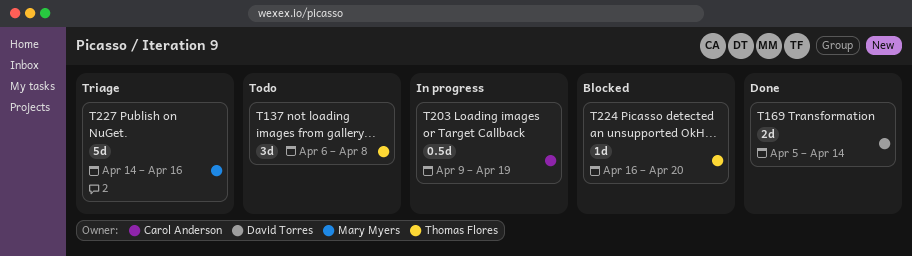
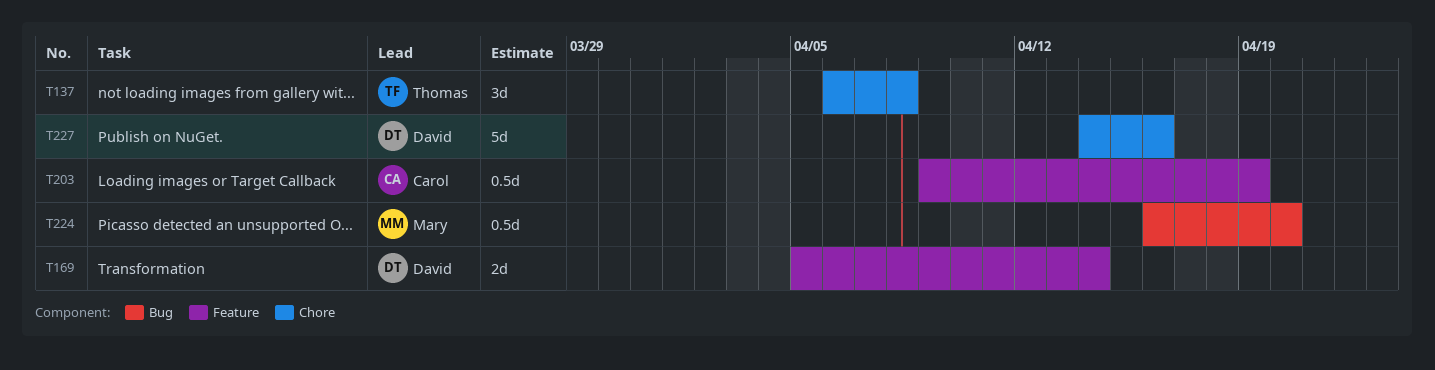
T224, owner: Thomas Flores -> Mary Myers
T224, estimate: 1d -> 0.5d
T227, owner: Mary Myers -> David Torres

